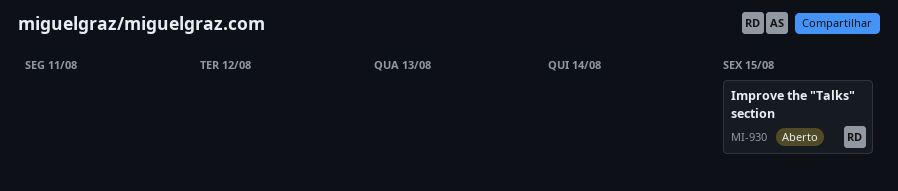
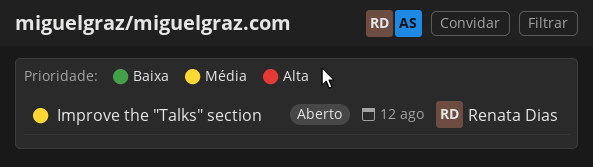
Improve the "Talks" section, due: Aug 15 -> Aug 12

